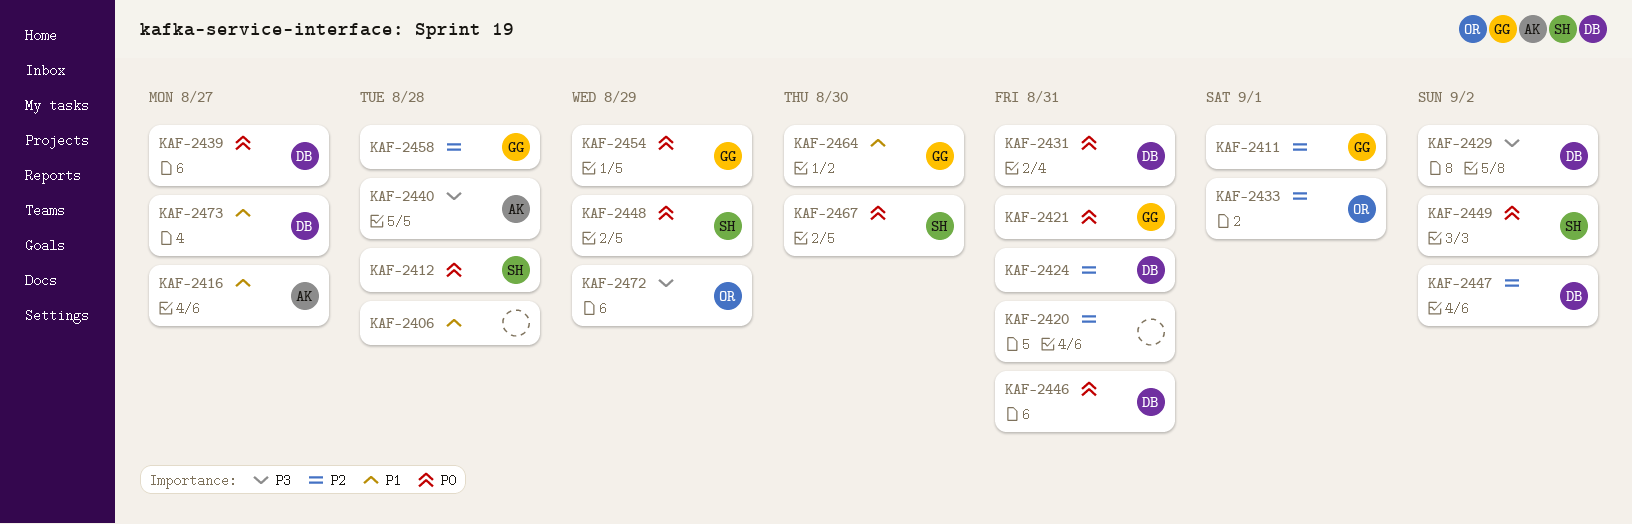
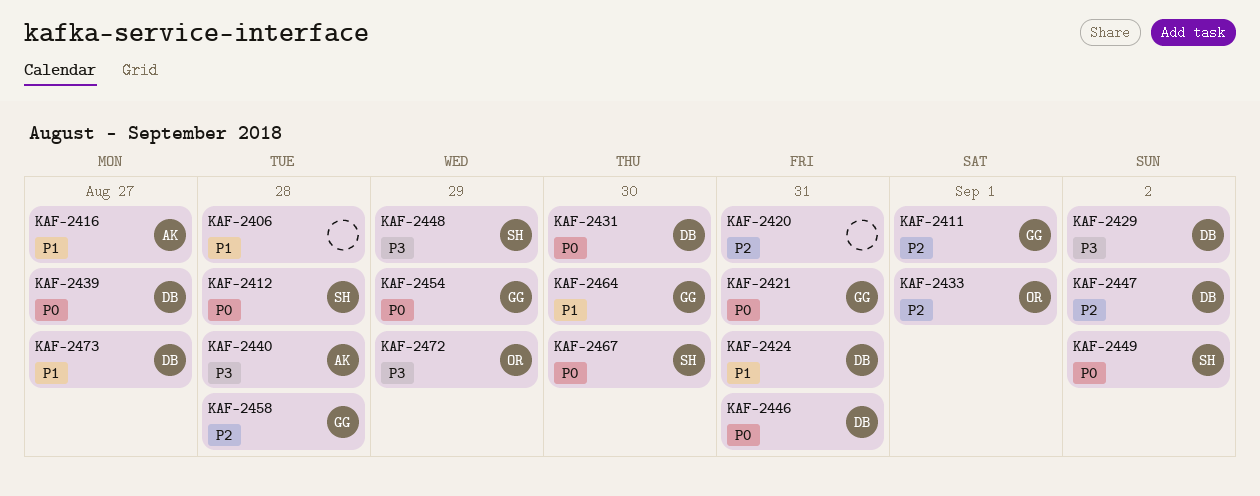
KAF-2424, priority: P2 -> P1
KAF-2431, due: Aug 31 -> Aug 30
KAF-2448, priority: P0 -> P3

